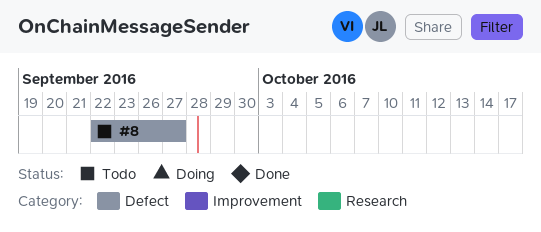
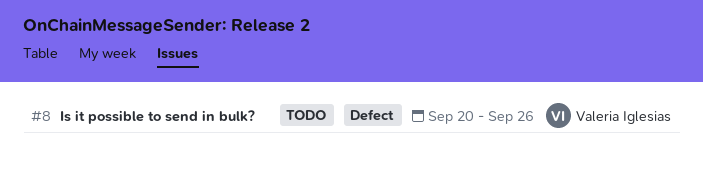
#8, start: Sep 22 -> Sep 20
#8, due: Sep 27 -> Sep 26

